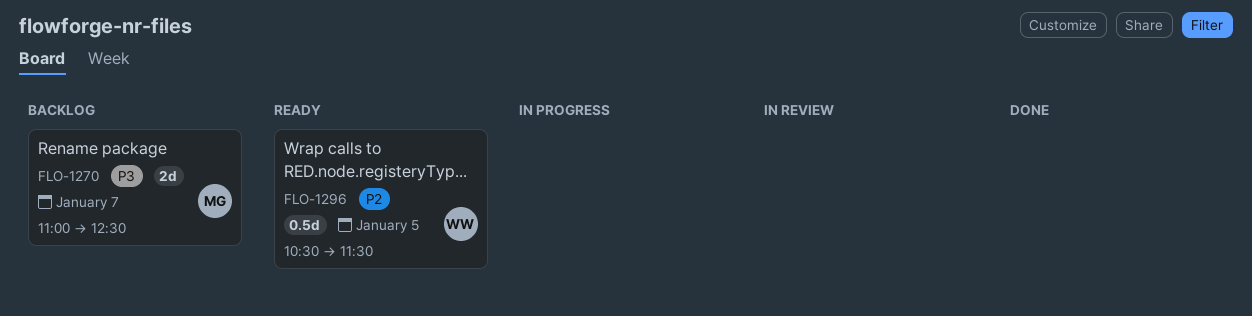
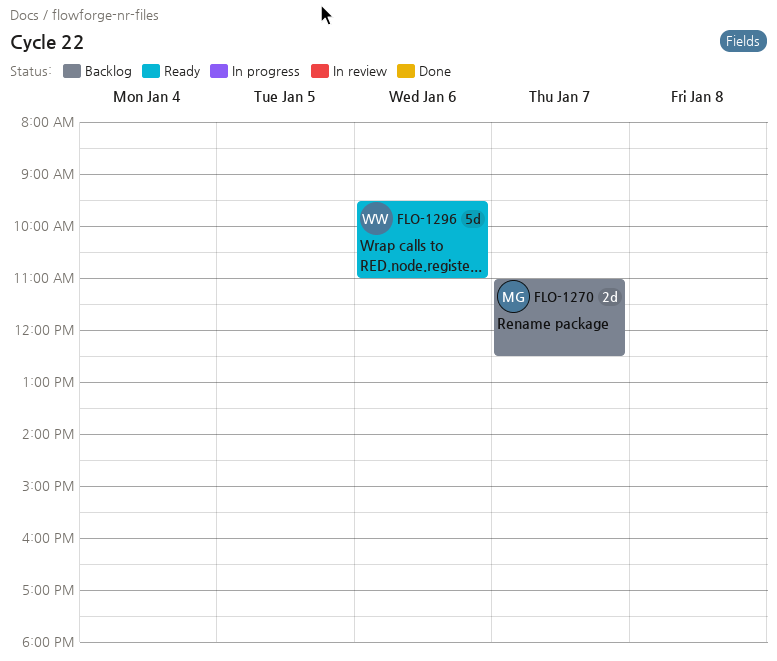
FLO-1296, estimate: 0.5d -> 5d
FLO-1296, day: Jan 5 -> Jan 6
FLO-1296, begins: 10:30 -> 09:30
FLO-1296, ends: 11:30 -> 11:00

